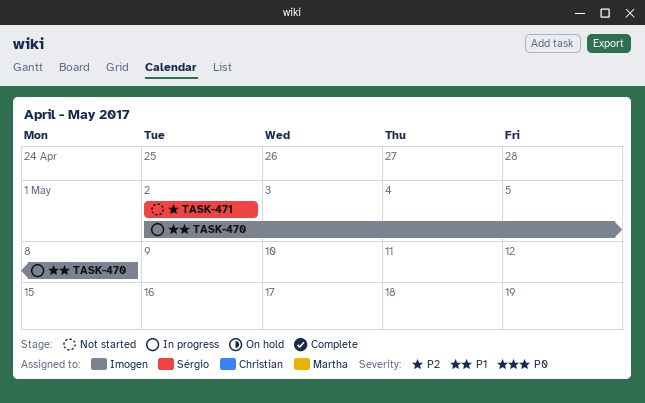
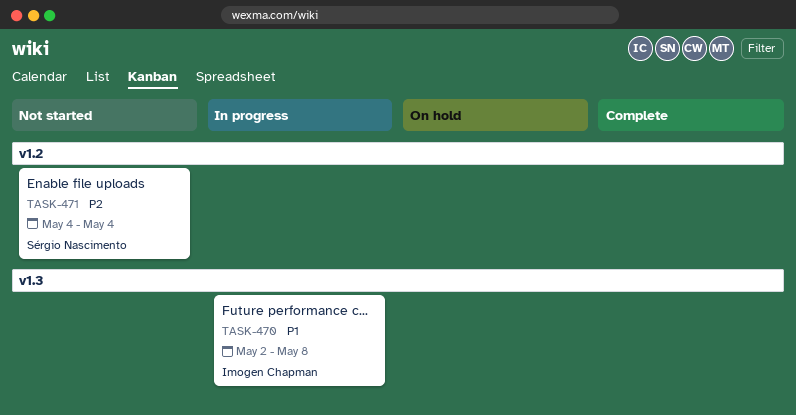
TASK-471, start: May 2 -> May 4
TASK-471, due: May 2 -> May 4

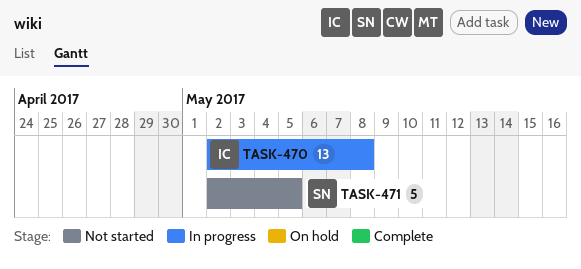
TASK-471, start: May 4 -> May 2
TASK-471, due: May 4 -> May 5

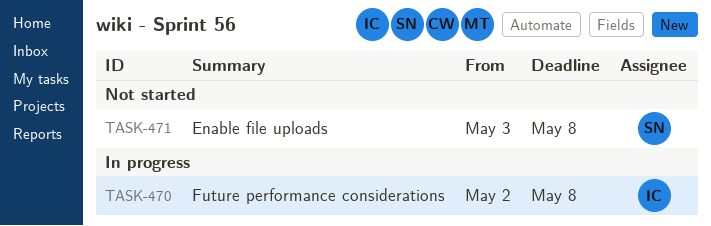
TASK-471, start: May 2 -> May 3
TASK-471, due: May 5 -> May 8

